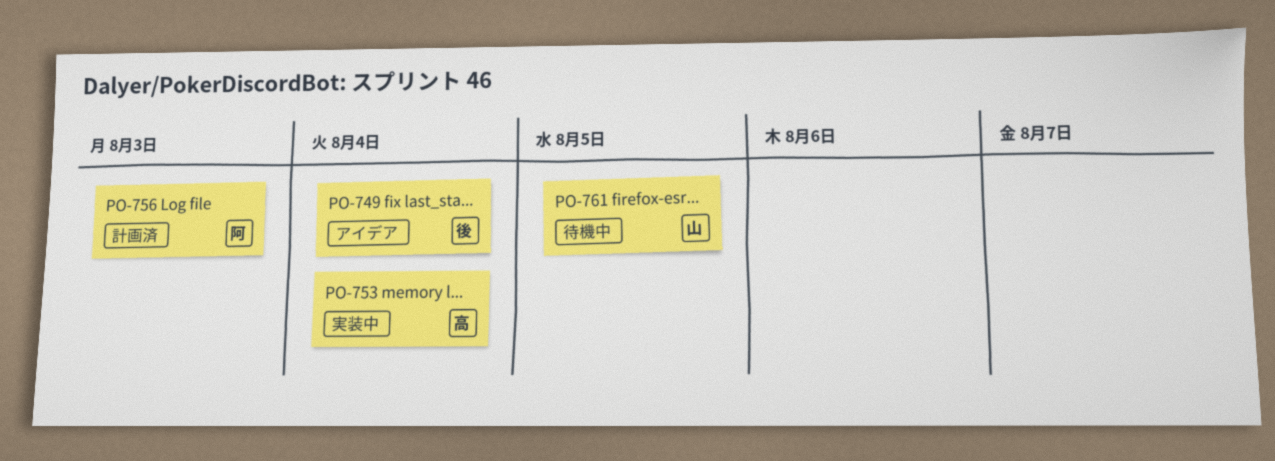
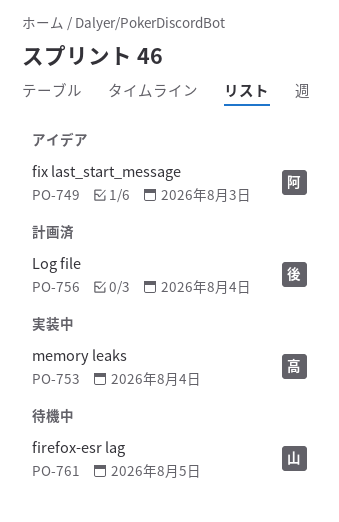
PO-749, owner: 後 -> 阿
PO-749, due: Aug 4 -> Aug 3
PO-756, owner: 阿 -> 後
PO-756, due: Aug 3 -> Aug 4

